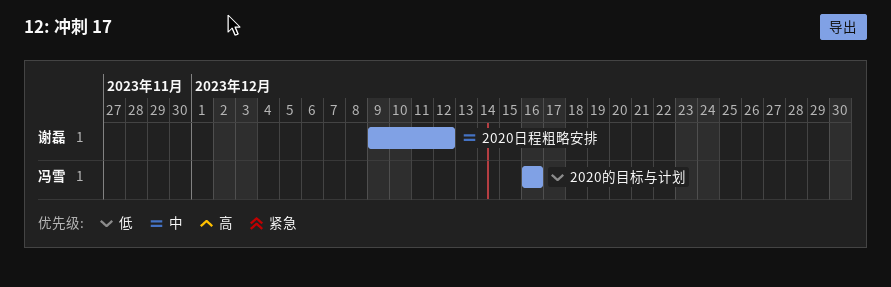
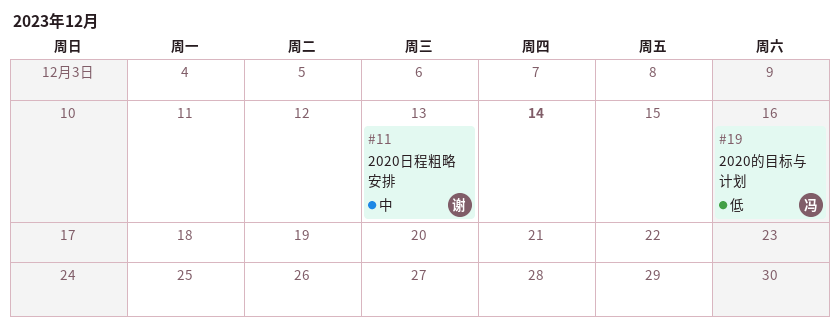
2020日程粗略安排, due: Dec 12 -> Dec 13

